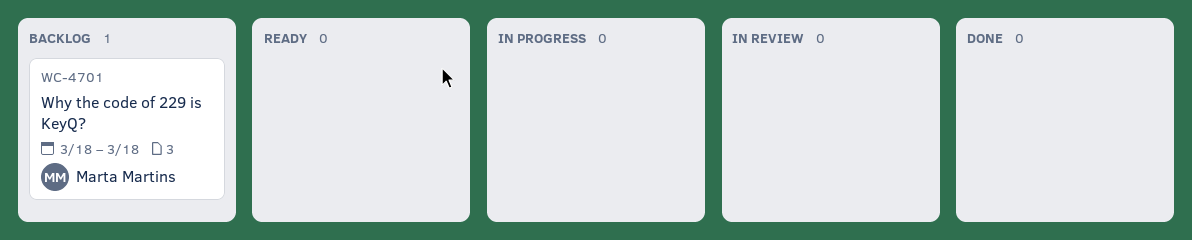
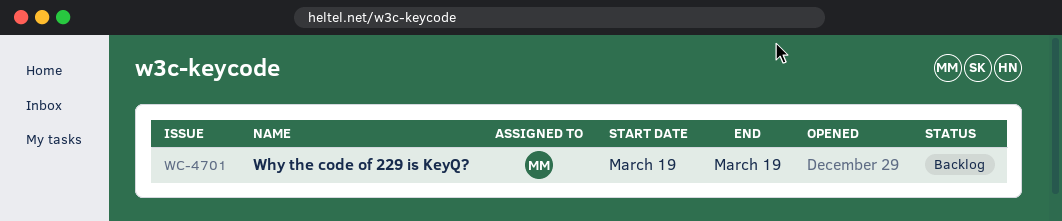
WC-4701, start: Mar 18 -> Mar 19
WC-4701, due: Mar 18 -> Mar 19

